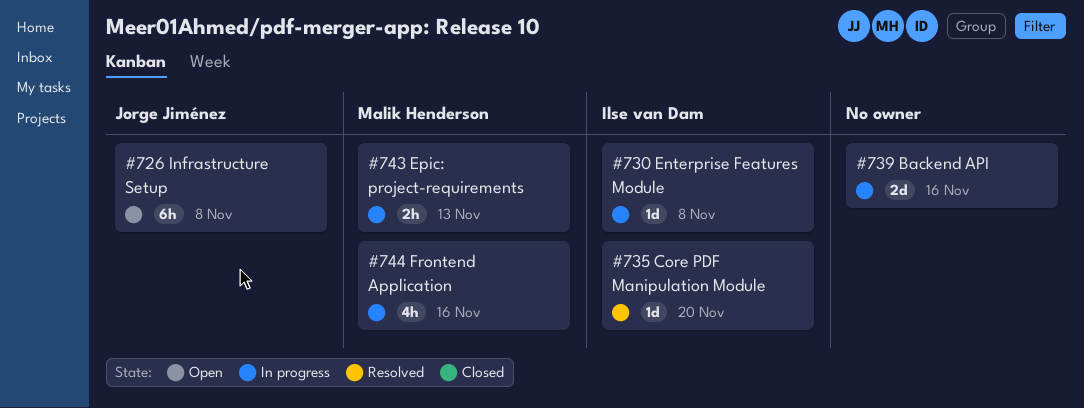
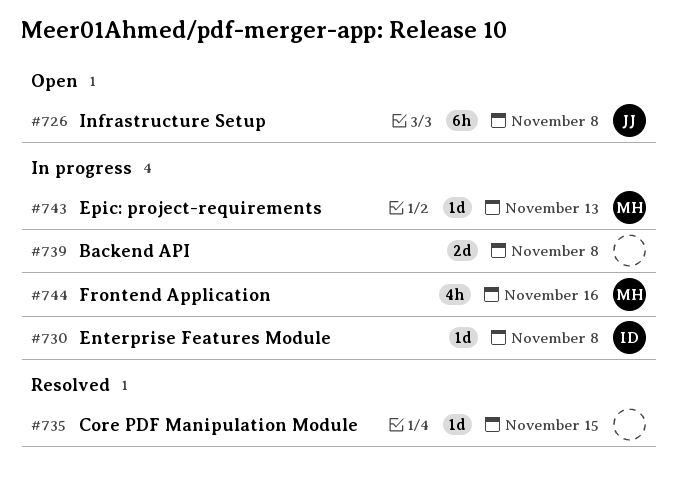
#735, owner: Ilse van Dam -> none
#735, due: Nov 20 -> Nov 15
#739, due: Nov 16 -> Nov 8
#743, estimate: 2h -> 1d

